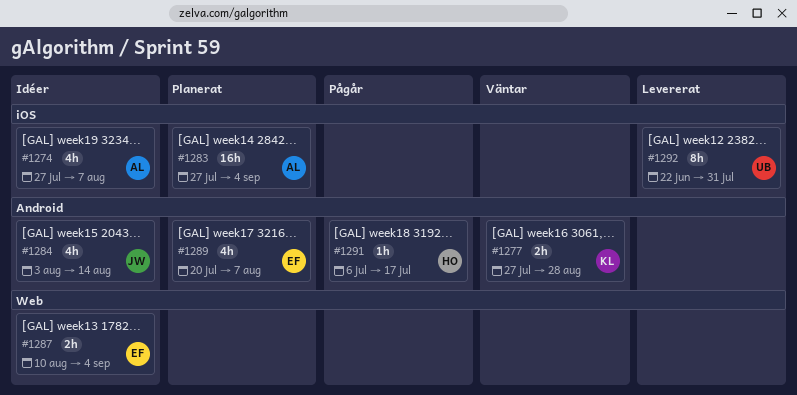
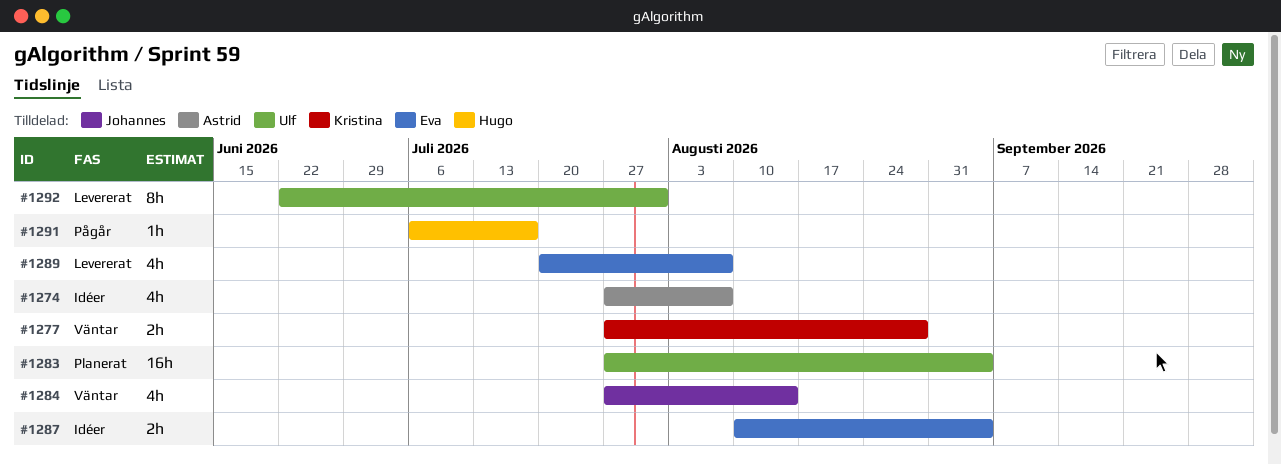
#1283, owner: Astrid -> Ulf
#1284, status: Idéer -> Väntar
#1284, start: Aug 3 -> Jul 27
#1289, status: Planerat -> Levererat

